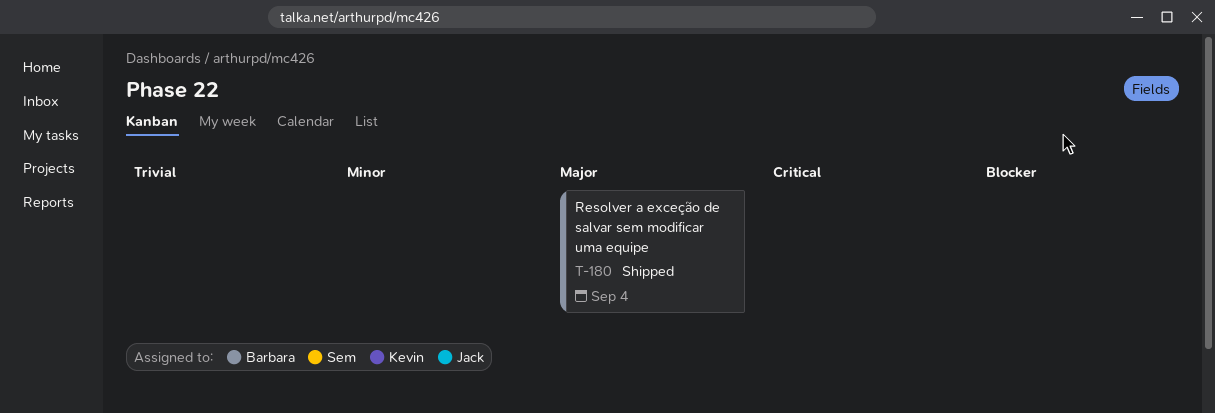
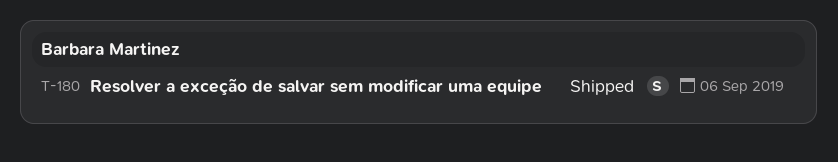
T-180, due: Sep 4 -> Sep 6

